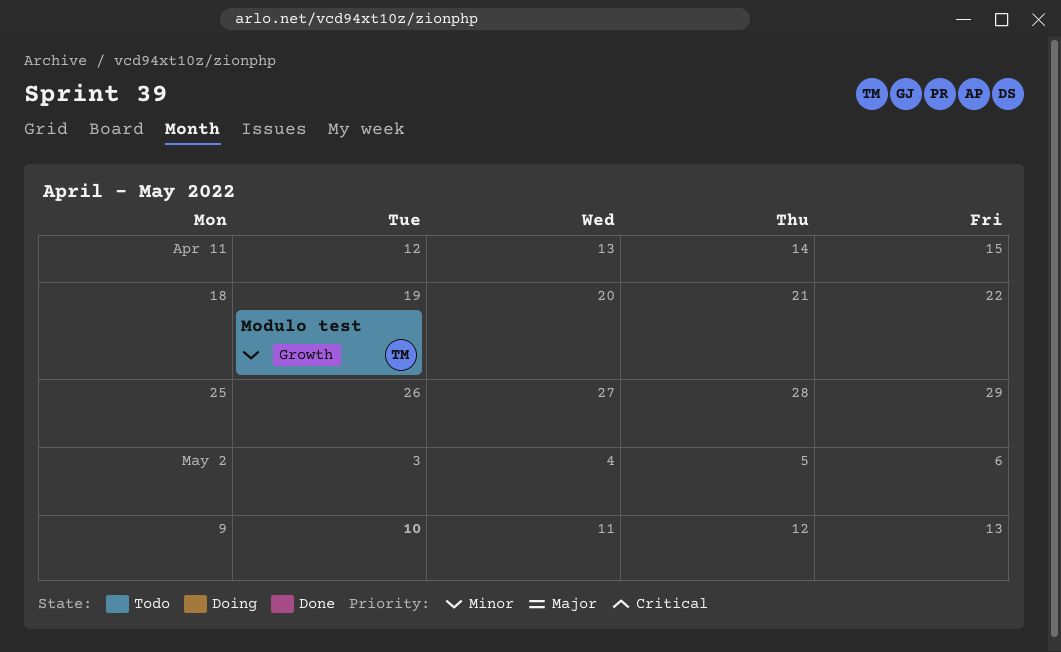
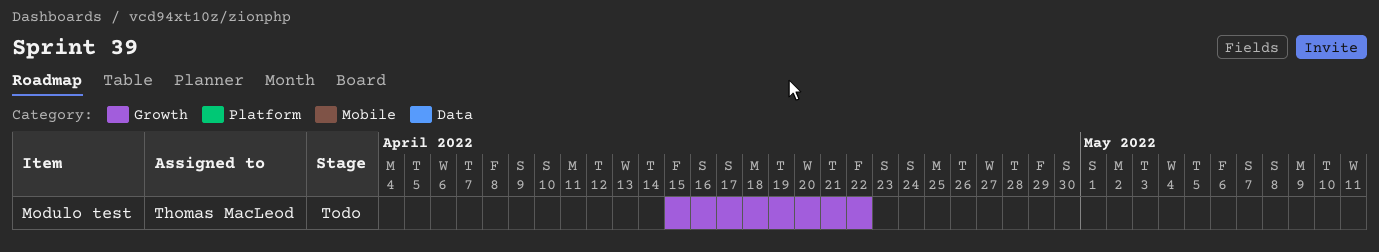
Modulo test, due: Apr 19 -> Apr 22

